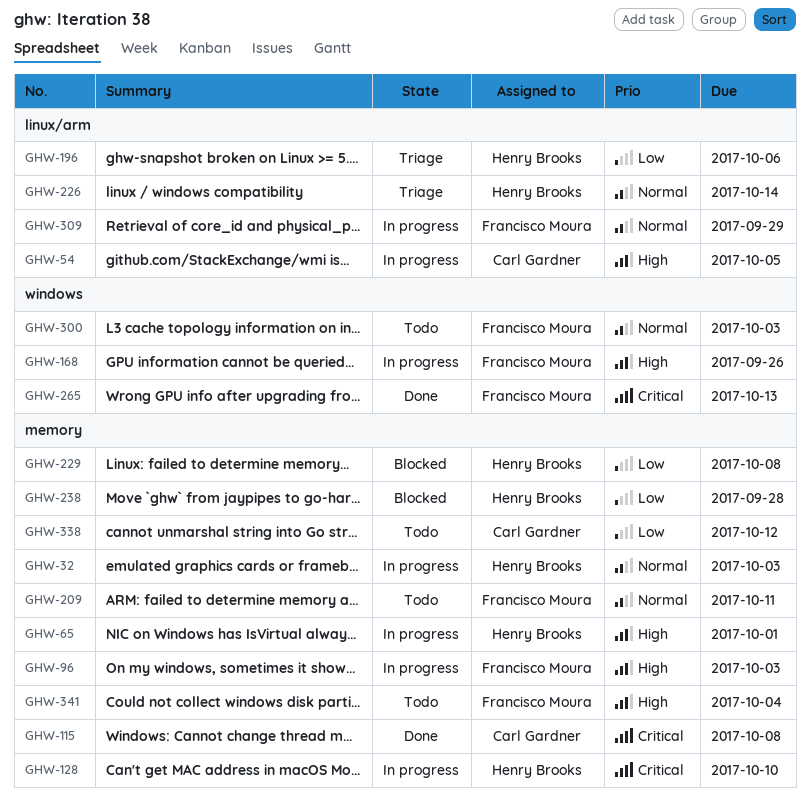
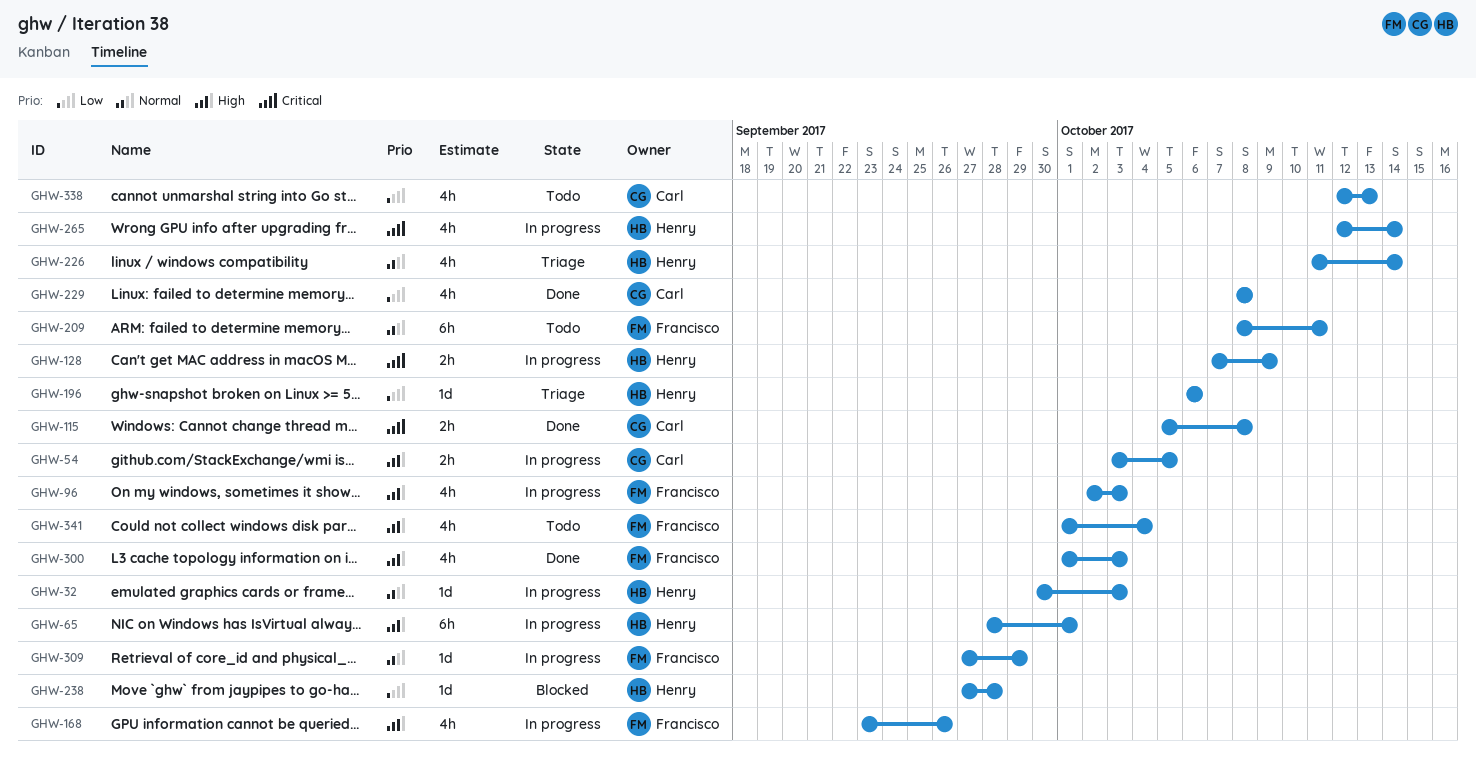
GHW-128, due: Oct 10 -> Oct 9
GHW-229, status: Blocked -> Done
GHW-229, owner: Henry Brooks -> Carl Gardner
GHW-265, status: Done -> In progress
GHW-265, owner: Francisco Moura -> Henry Brooks
GHW-265, due: Oct 13 -> Oct 14
GHW-300, status: Todo -> Done
GHW-300, priority: Normal -> High
GHW-338, due: Oct 12 -> Oct 13

